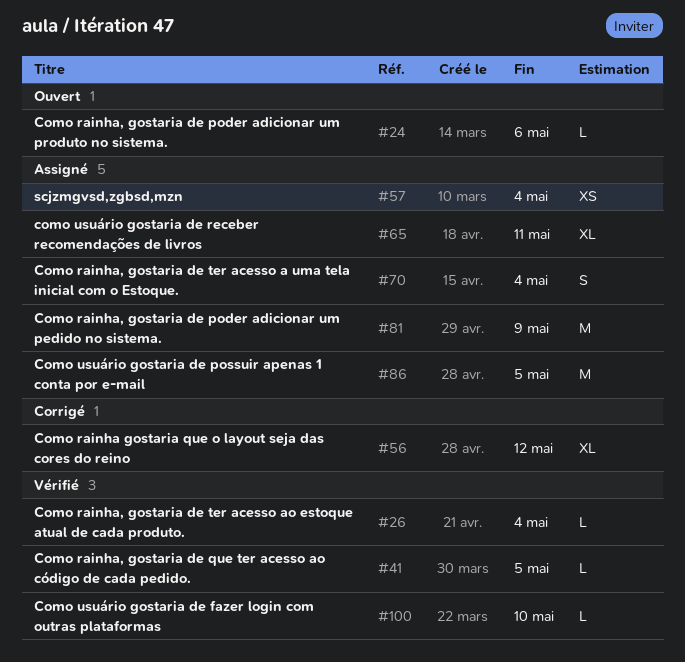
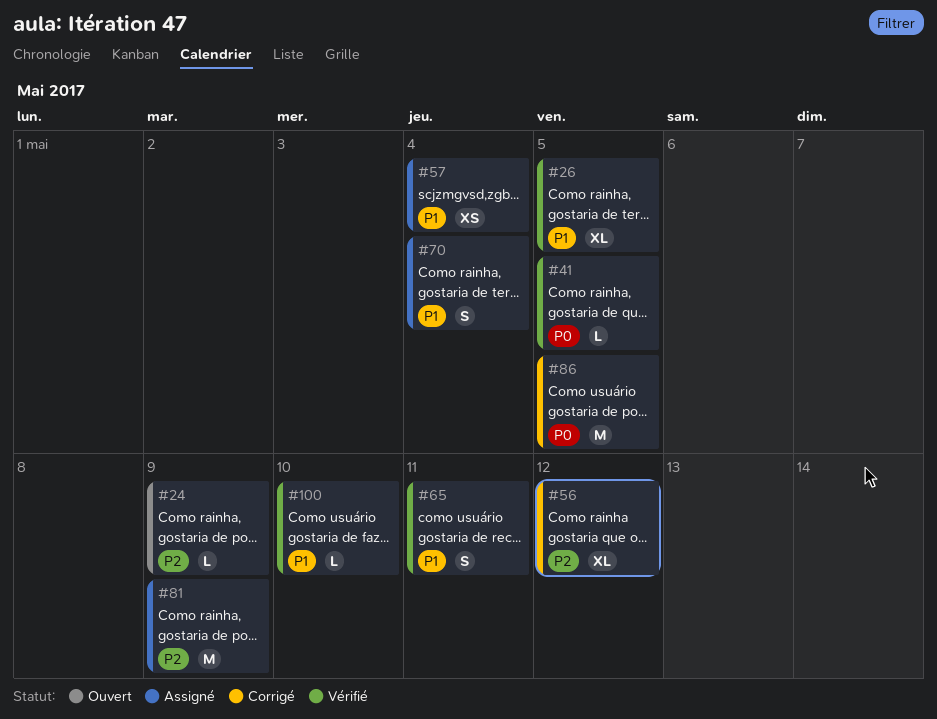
#24, due: May 6 -> May 9
#26, estimate: L -> XL
#26, due: May 4 -> May 5
#65, status: Assigné -> Vérifié
#65, estimate: XL -> S
#86, status: Assigné -> Corrigé

